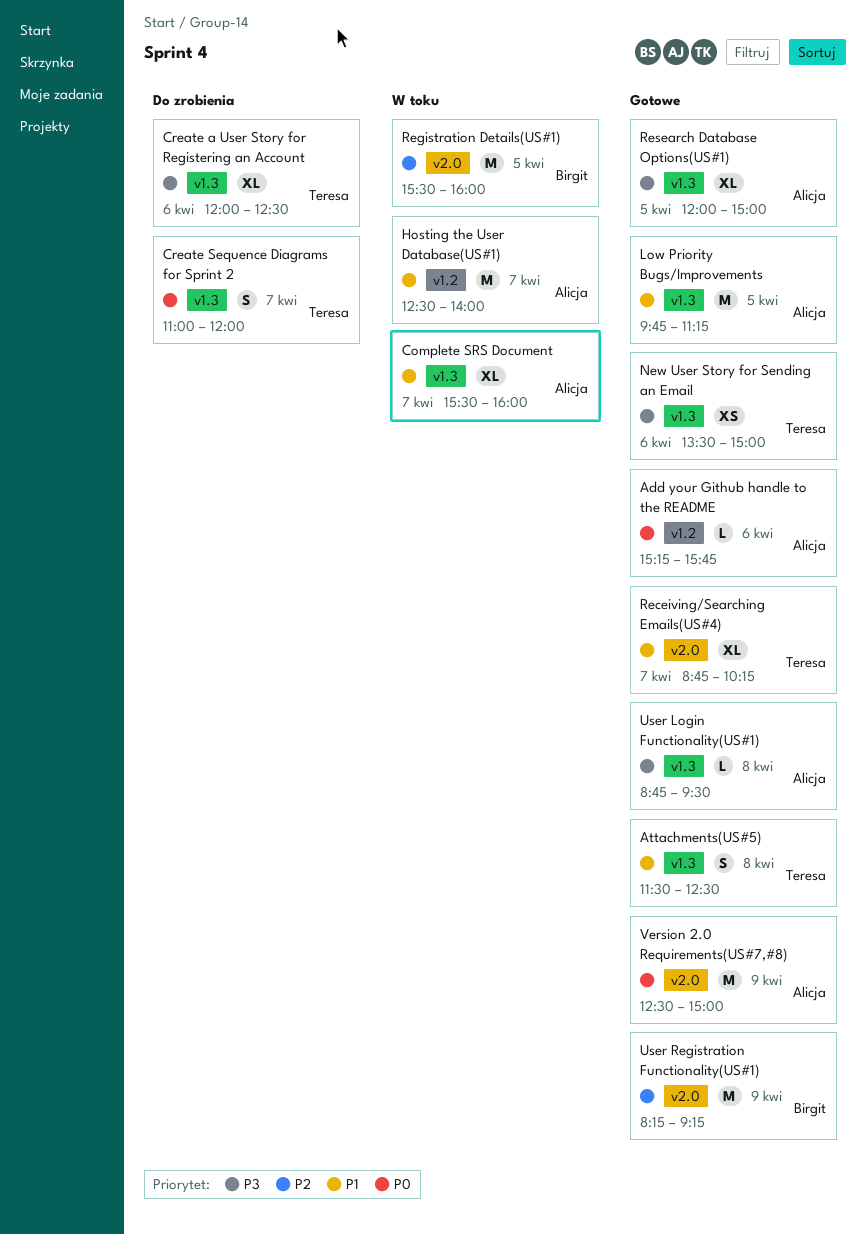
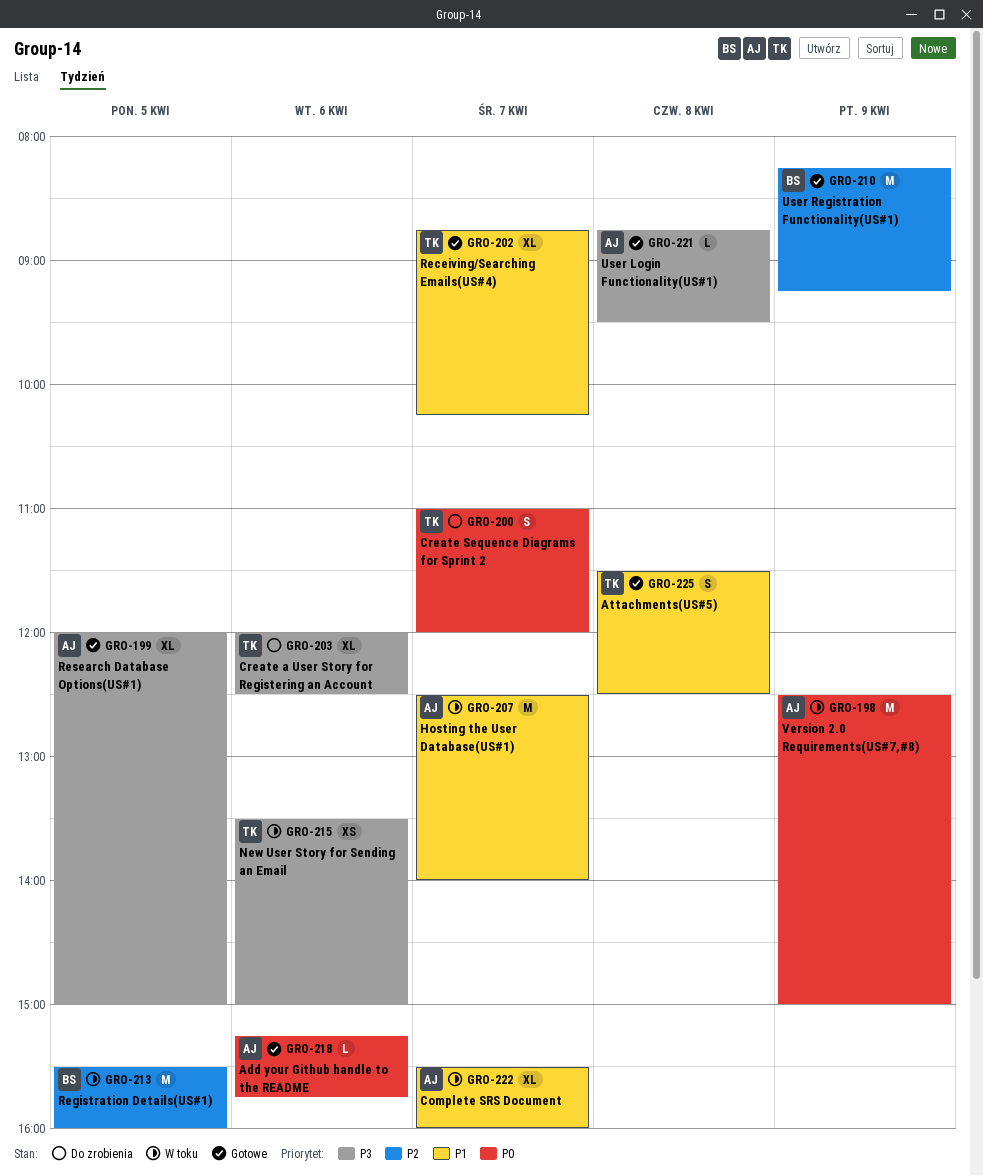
Low Priority Bugs/Improvements: present -> none
New User Story for Sending an Email, status: Gotowe -> W toku
Version 2.0 Requirements(US#7,#8), status: Gotowe -> W toku

